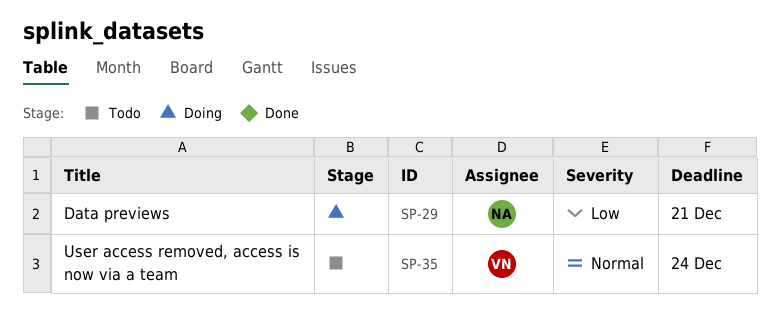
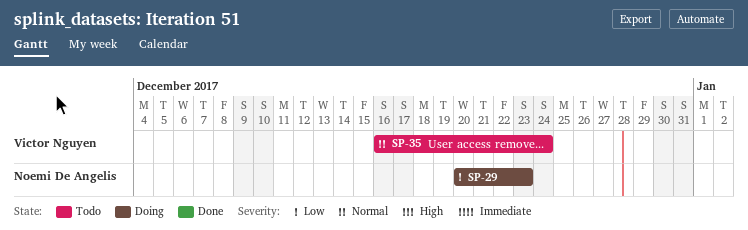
SP-29, due: Dec 21 -> Dec 23

